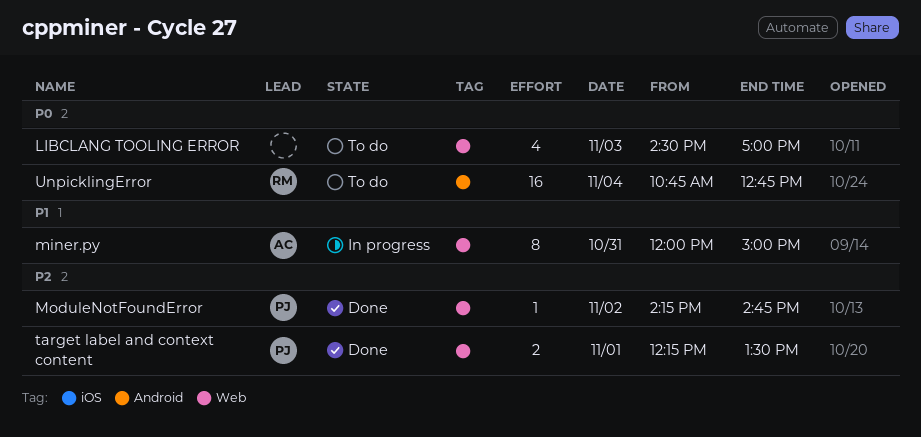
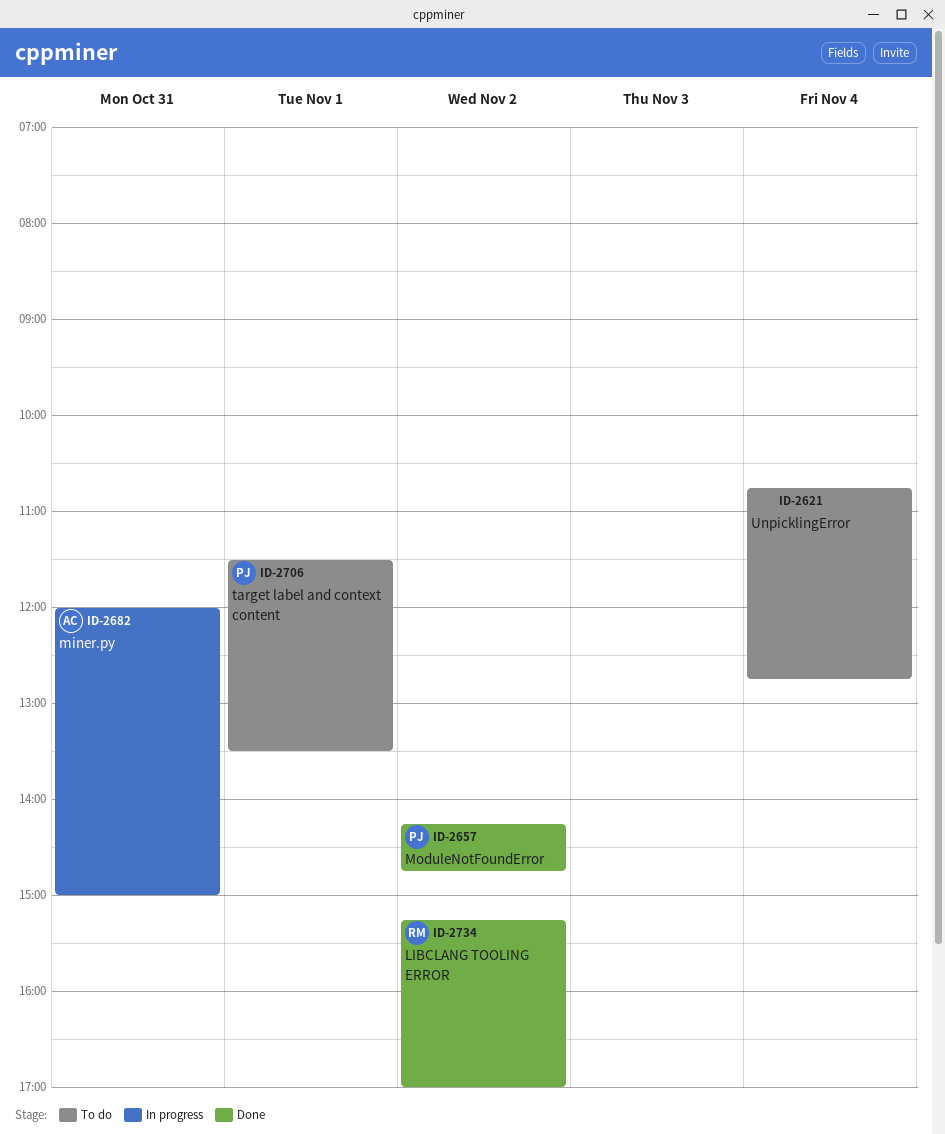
LIBCLANG TOOLING ERROR, status: To do -> Done
LIBCLANG TOOLING ERROR, owner: none -> RM
LIBCLANG TOOLING ERROR, day: Nov 3 -> Nov 2
LIBCLANG TOOLING ERROR, begins: 14:30 -> 15:15
target label and context content, status: Done -> To do
target label and context content, begins: 12:15 -> 11:30
UnpicklingError, owner: RM -> none

